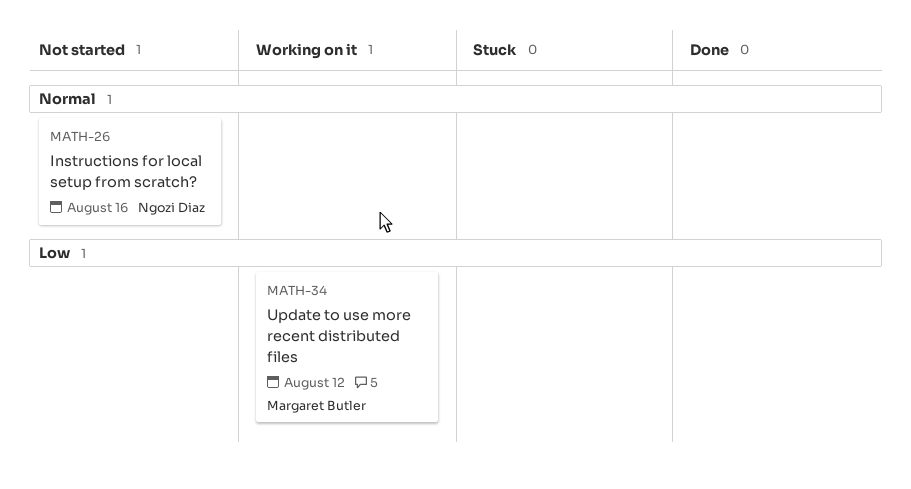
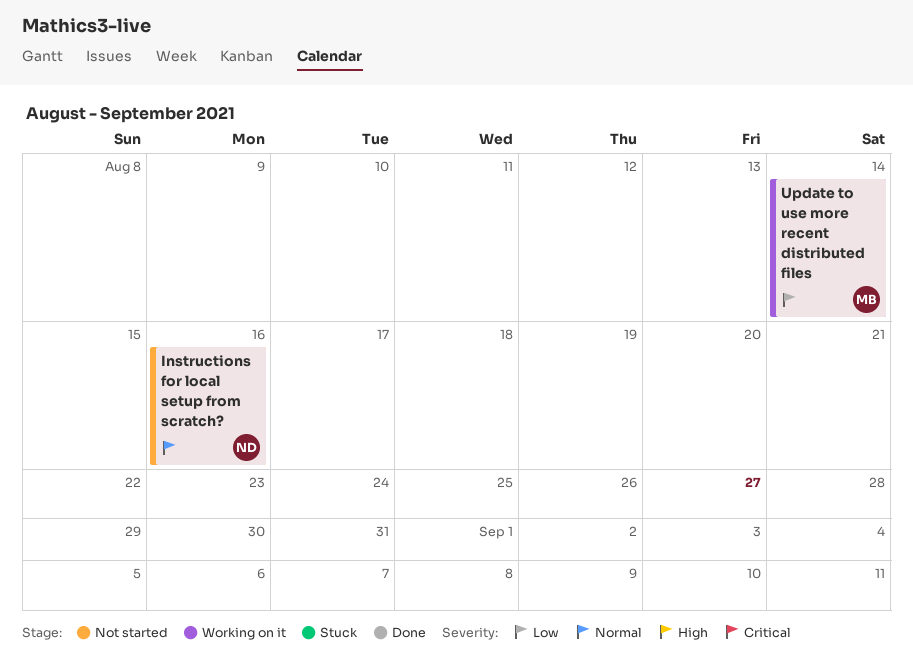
Update to use more recent distributed files, due: Aug 12 -> Aug 14

